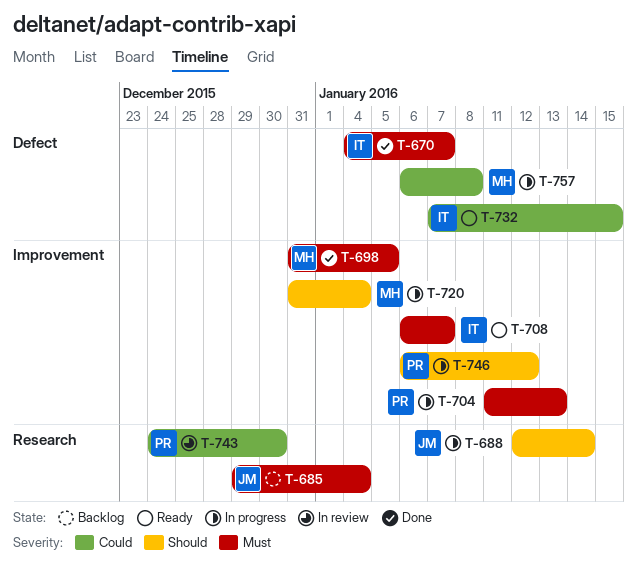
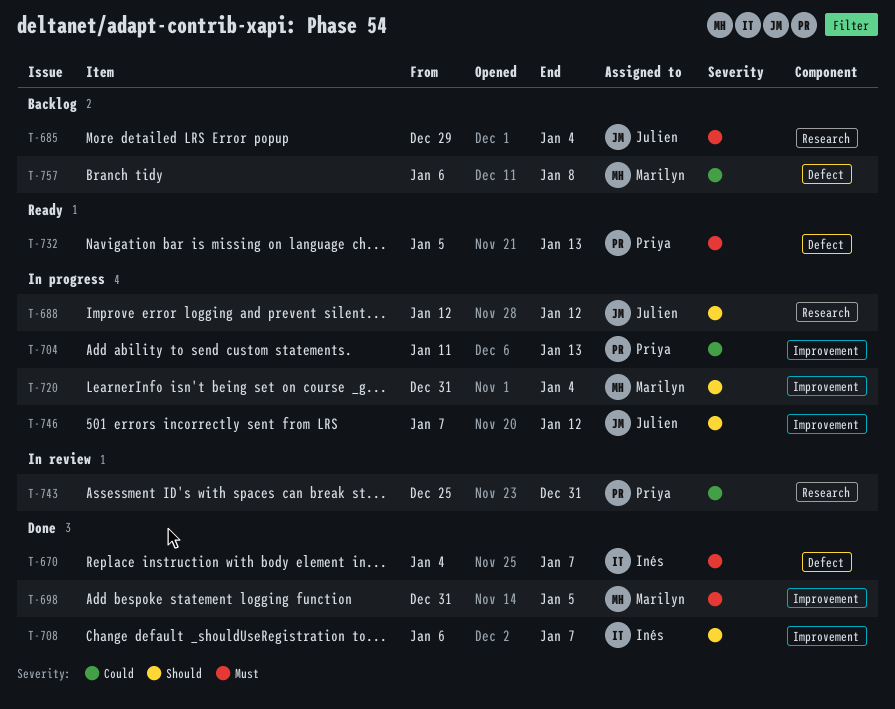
T-688, due: Jan 14 -> Jan 12
T-704, priority: Must -> Could
T-708, status: Ready -> Done
T-708, priority: Must -> Should
T-732, owner: Inés -> Priya
T-732, priority: Could -> Must
T-732, start: Jan 7 -> Jan 5
T-732, due: Jan 15 -> Jan 13
T-743, start: Dec 24 -> Dec 25
T-743, due: Dec 30 -> Dec 31
T-746, owner: Priya -> Julien
T-746, start: Jan 6 -> Jan 7
T-757, status: In progress -> Backlog

